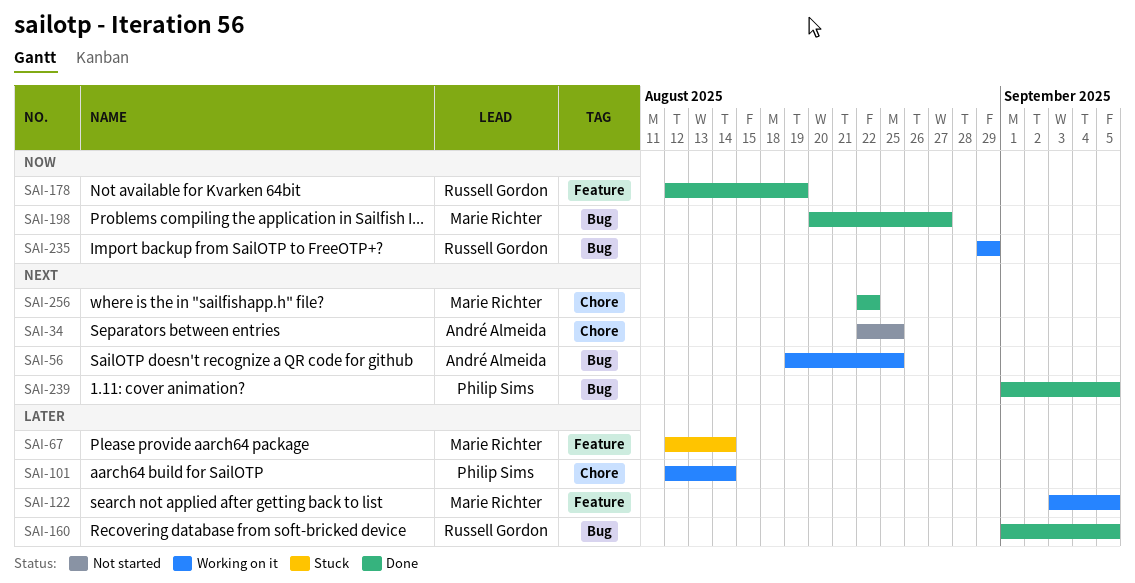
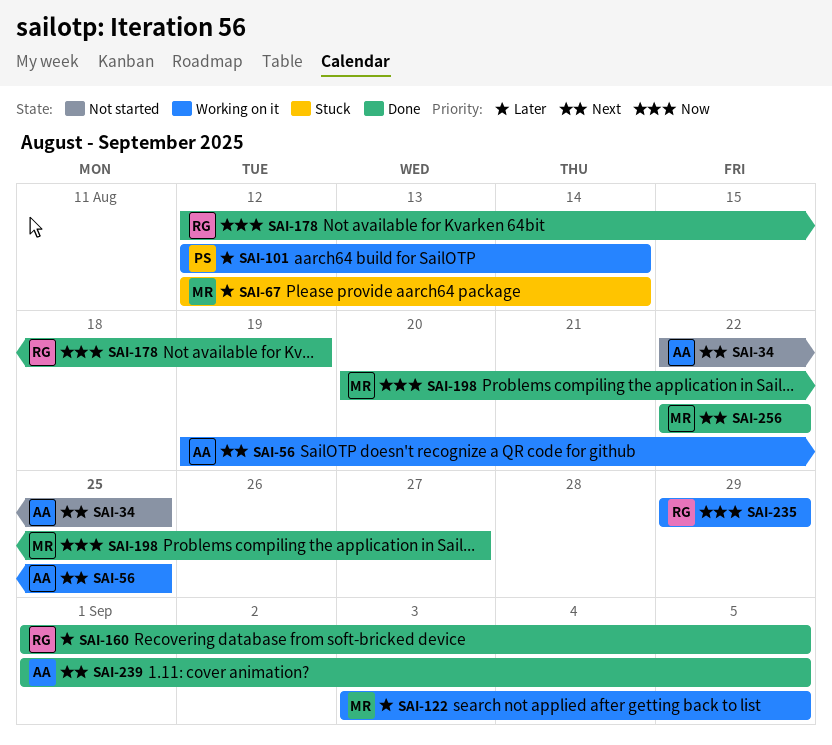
SAI-239, owner: Philip Sims -> André Almeida

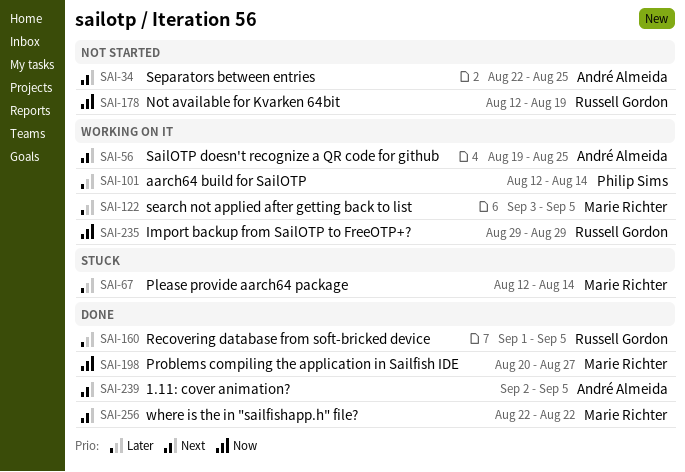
SAI-178, status: Done -> Not started
SAI-239, start: Sep 1 -> Sep 2

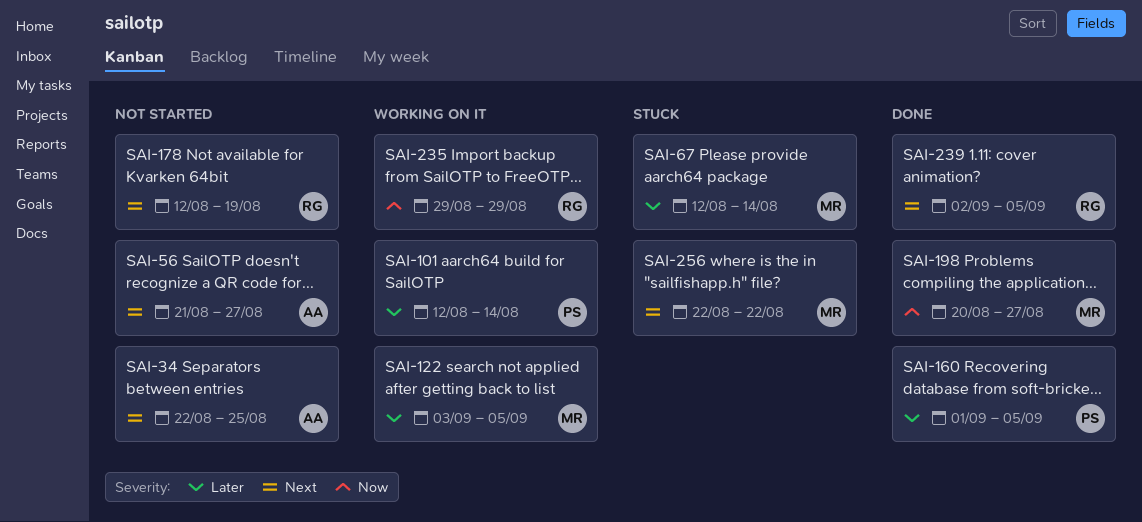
SAI-56, status: Working on it -> Not started
SAI-56, start: Aug 19 -> Aug 21
SAI-56, due: Aug 25 -> Aug 27
SAI-160, owner: Russell Gordon -> Philip Sims
SAI-178, priority: Now -> Next
SAI-239, owner: André Almeida -> Russell Gordon
SAI-256, status: Done -> Stuck

